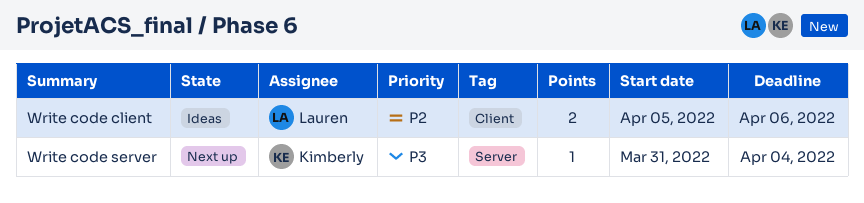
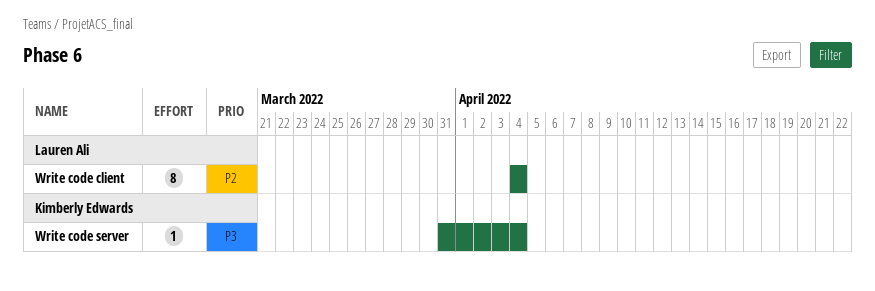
Write code client, estimate: 2 -> 8
Write code client, start: Apr 5 -> Apr 4
Write code client, due: Apr 6 -> Apr 4

